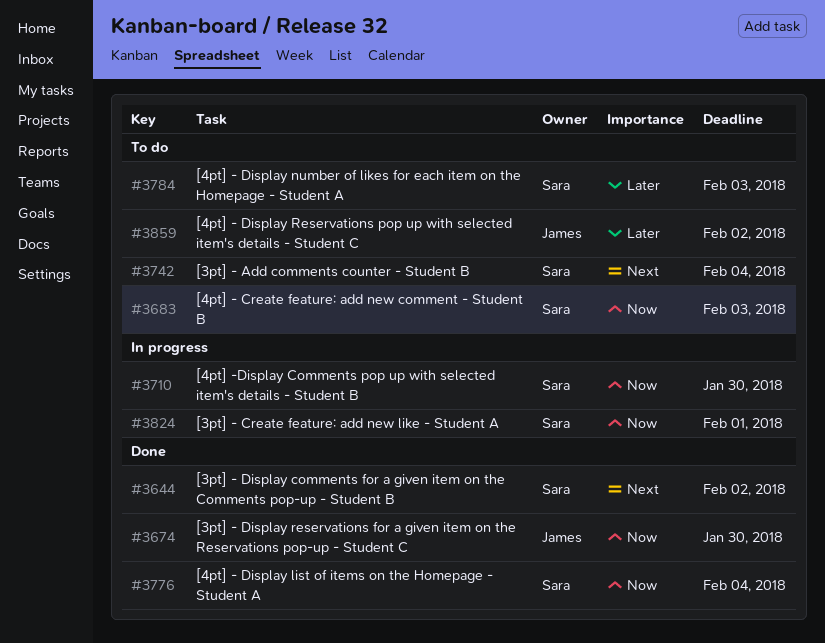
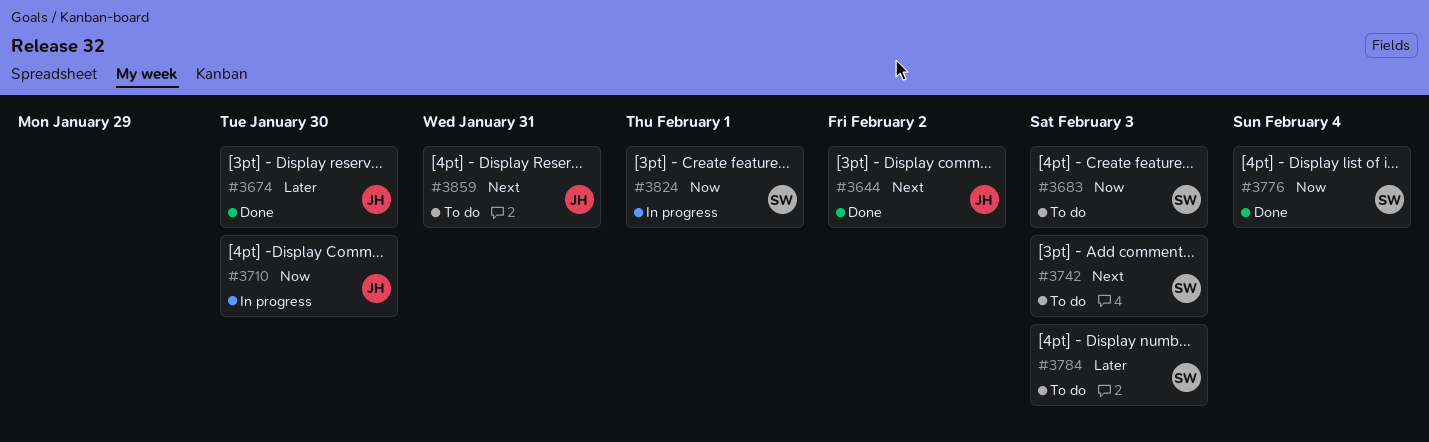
#3644, owner: Sara -> James
#3674, priority: Now -> Later
#3710, owner: Sara -> James
#3742, due: Feb 4 -> Feb 3
#3859, priority: Later -> Next
#3859, due: Feb 2 -> Jan 31

